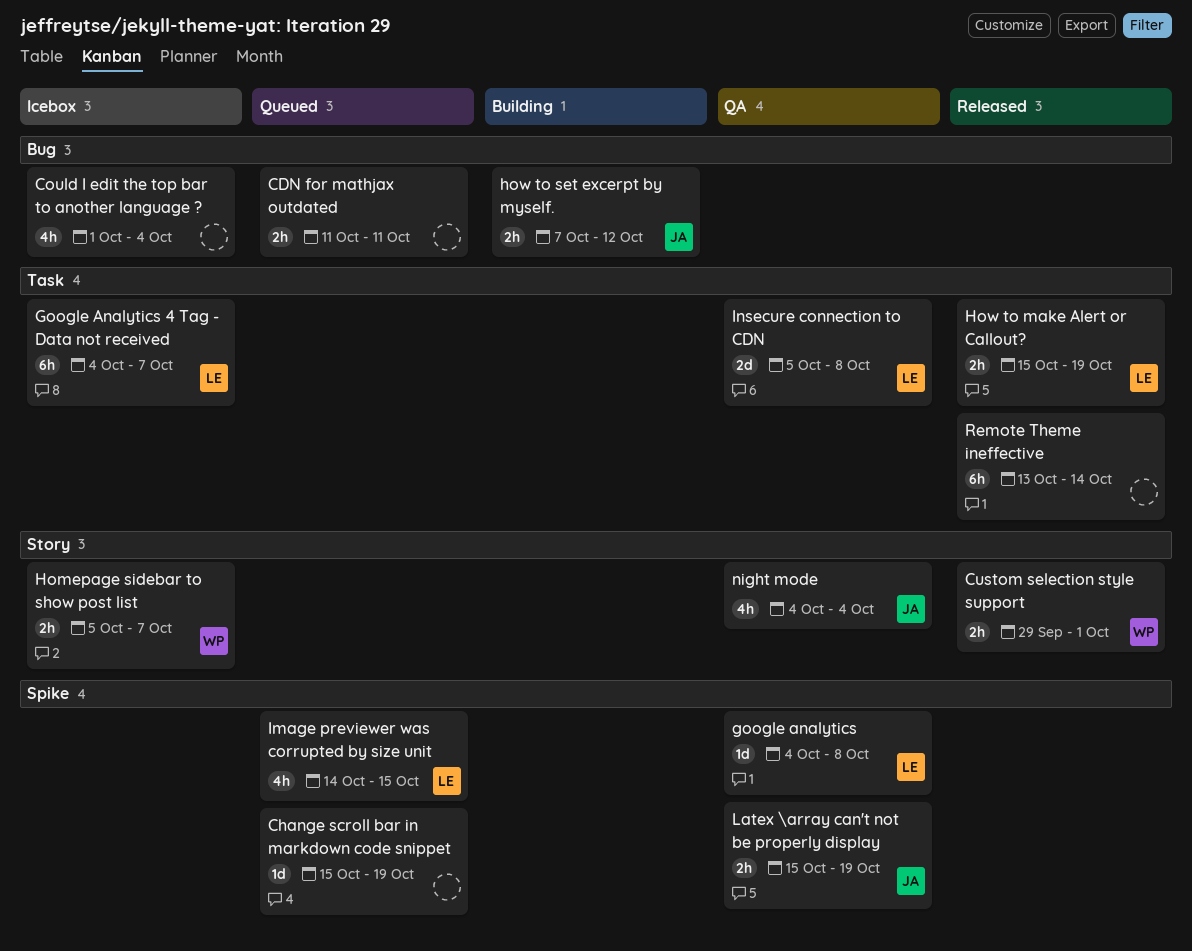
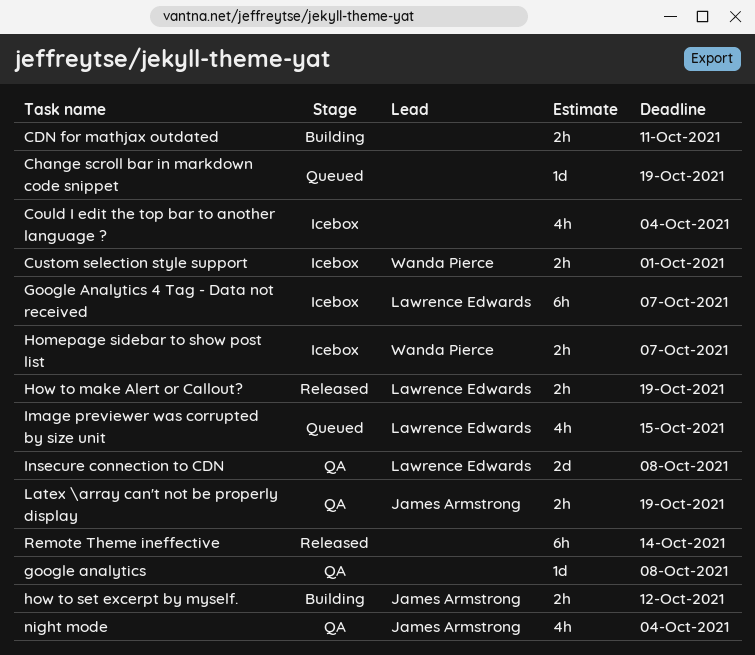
CDN for mathjax outdated, status: Queued -> Building
Custom selection style support, status: Released -> Icebox
google analytics, owner: Lawrence Edwards -> none

